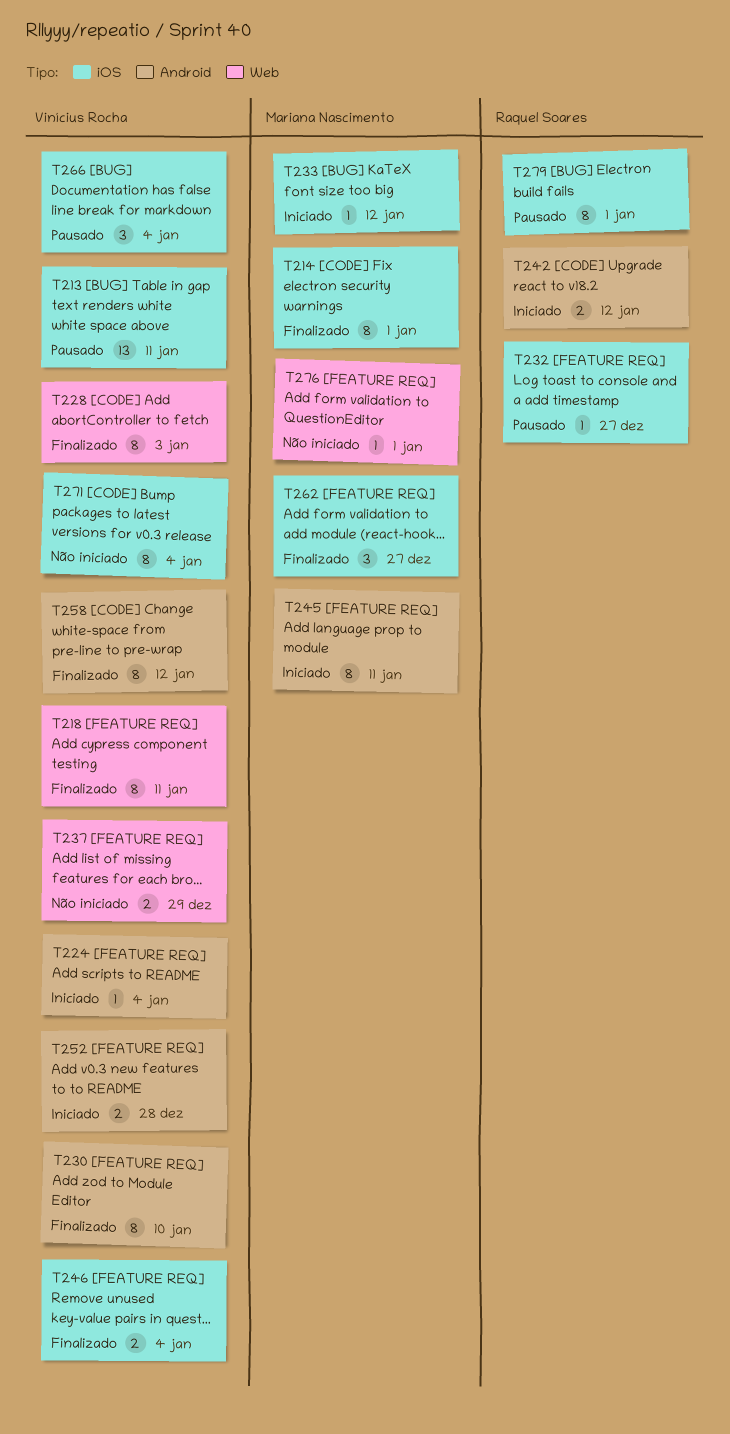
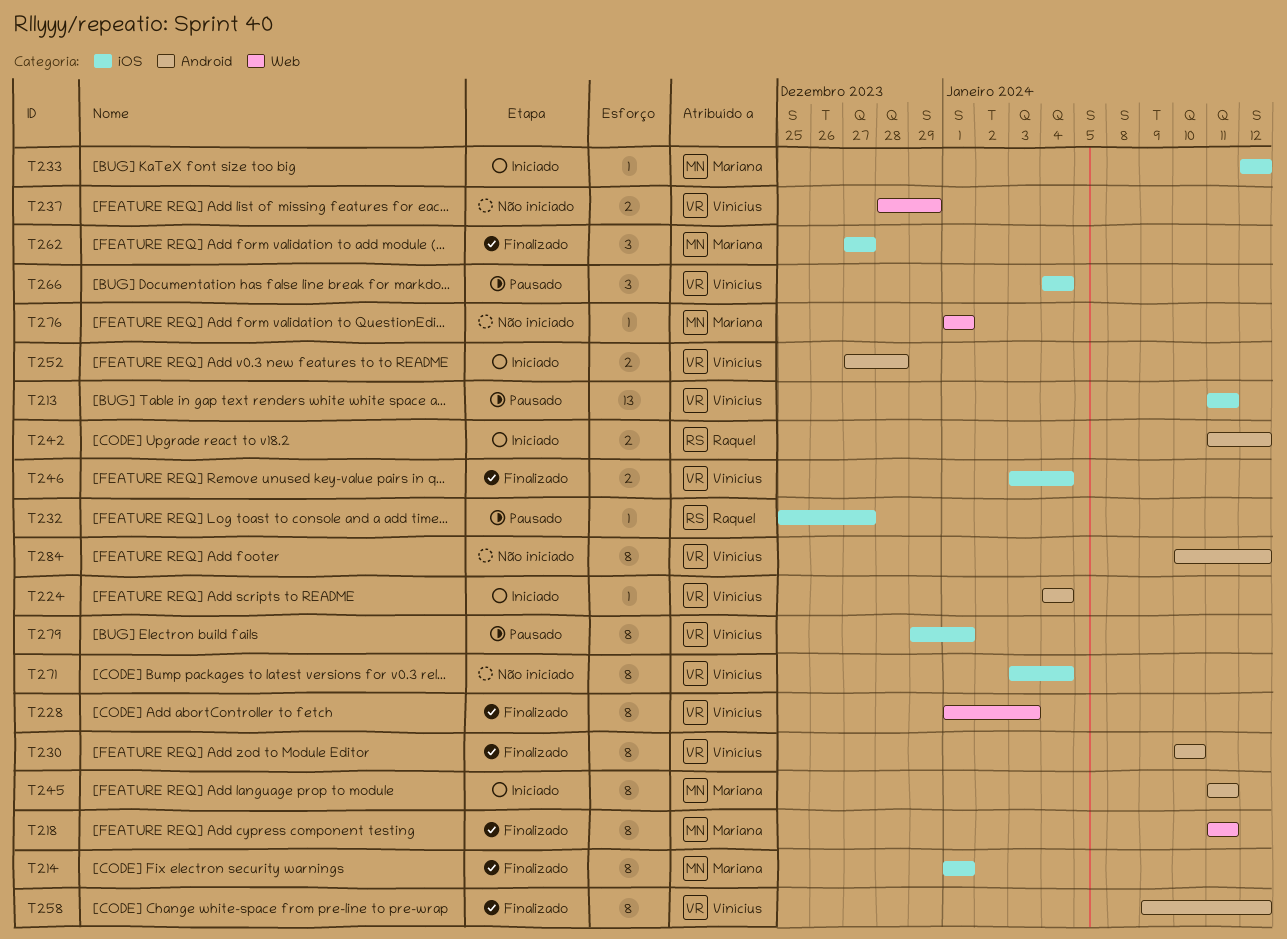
T218, owner: Vinícius Rocha -> Mariana Nascimento
T279, owner: Raquel Soares -> Vinícius Rocha
T284: none -> present

